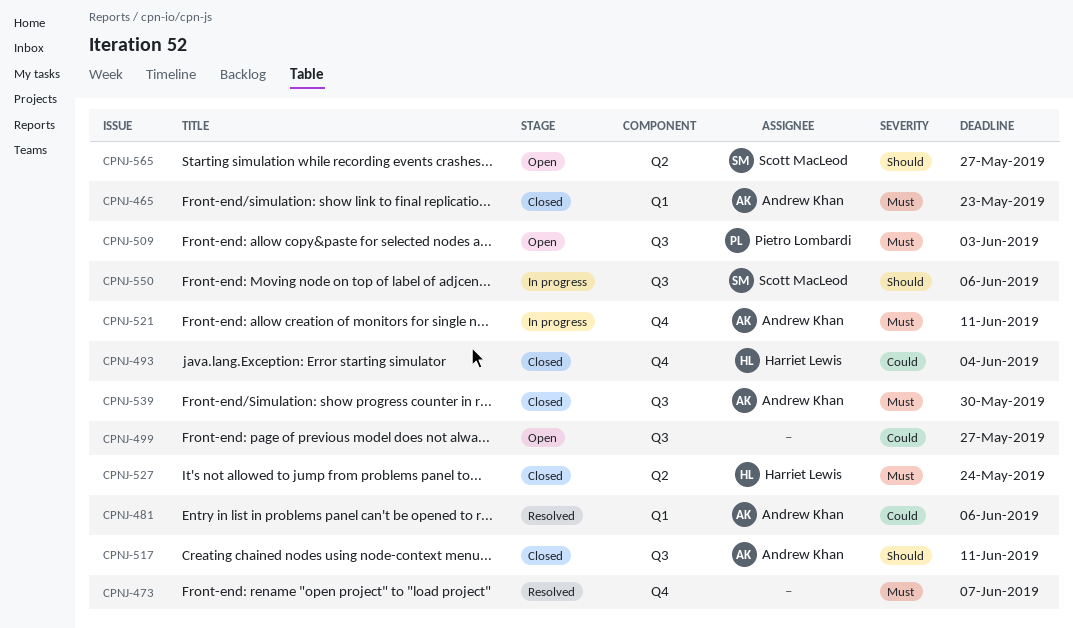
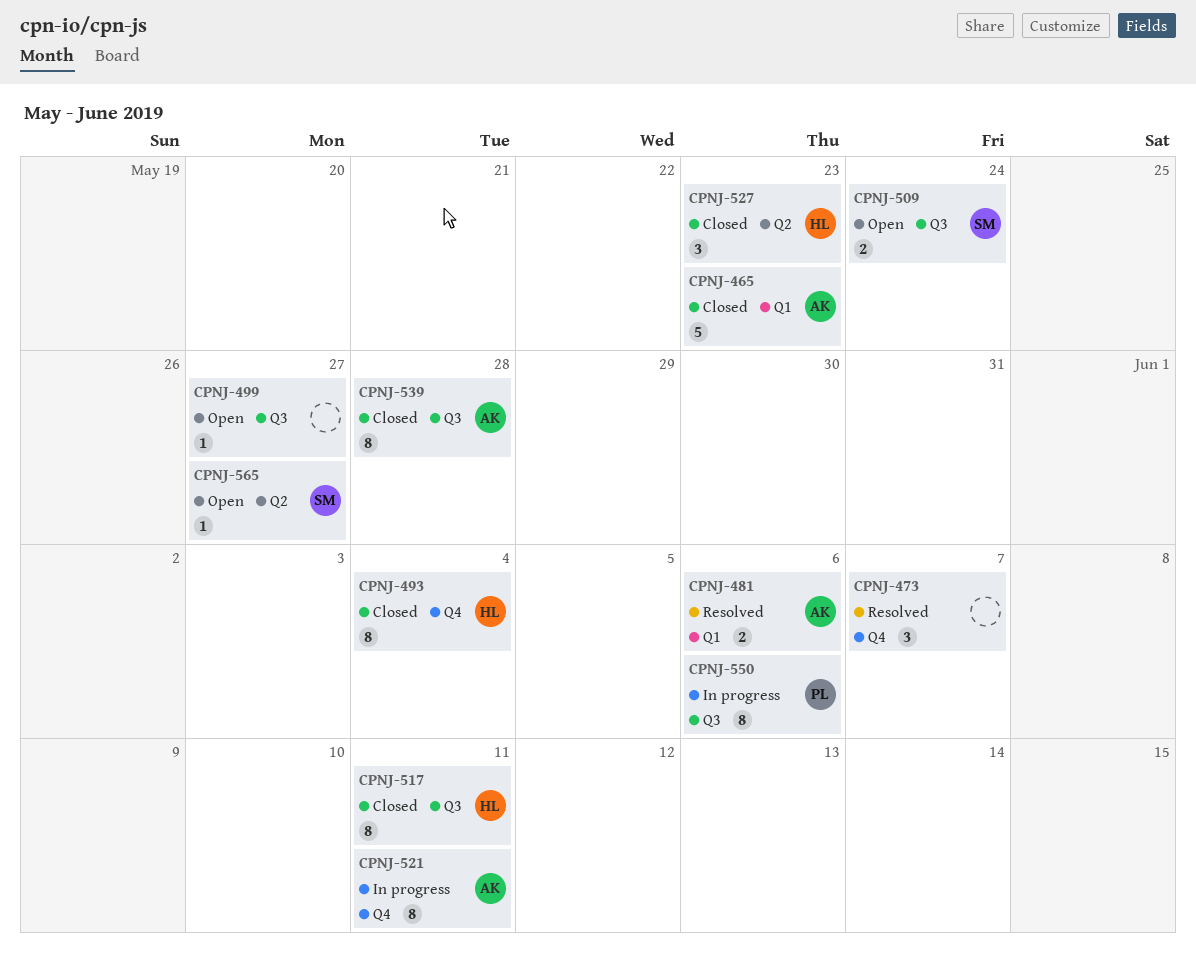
CPNJ-509, owner: Pietro Lombardi -> Scott MacLeod
CPNJ-509, due: Jun 3 -> May 24
CPNJ-517, owner: Andrew Khan -> Harriet Lewis
CPNJ-527, due: May 24 -> May 23
CPNJ-539, due: May 30 -> May 28
CPNJ-550, owner: Scott MacLeod -> Pietro Lombardi

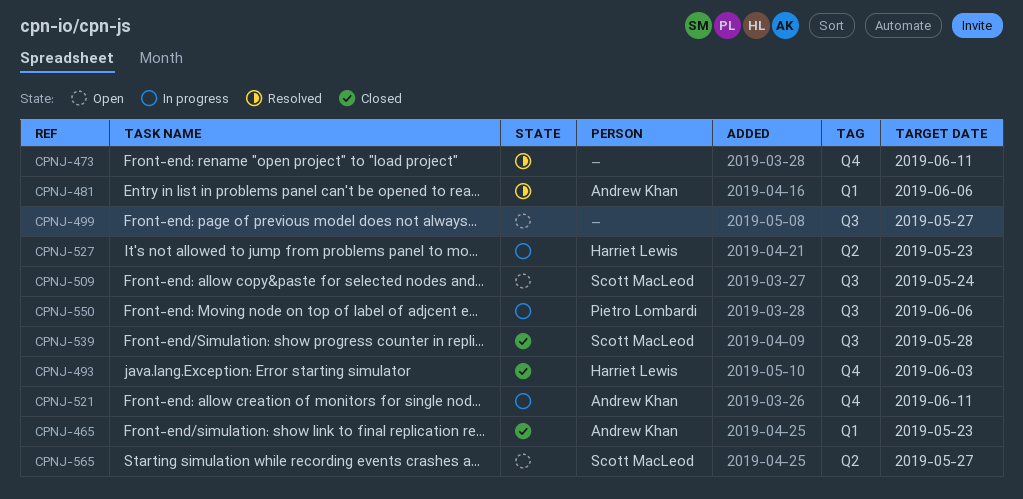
CPNJ-473, due: Jun 7 -> Jun 11
CPNJ-493, due: Jun 4 -> Jun 3
CPNJ-517: present -> none
CPNJ-527, status: Closed -> In progress
CPNJ-539, owner: Andrew Khan -> Scott MacLeod

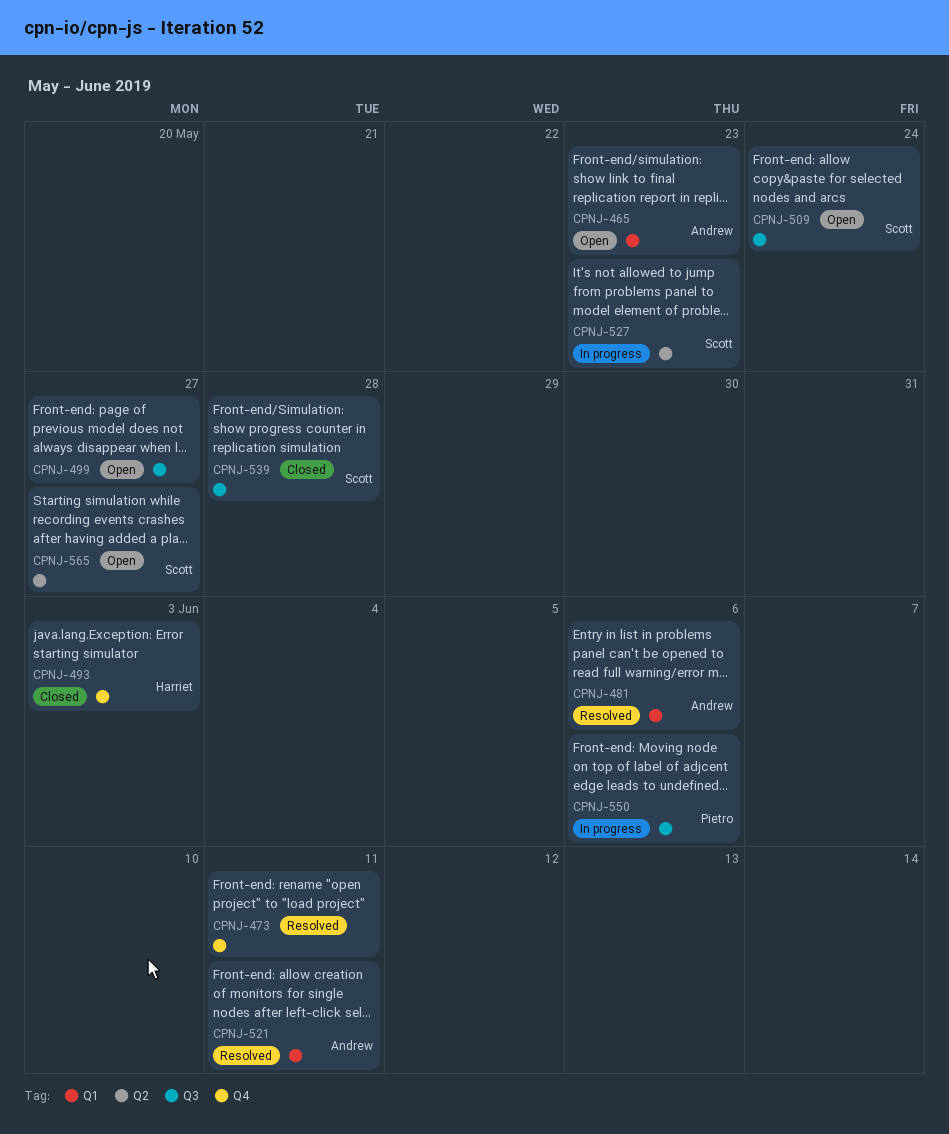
CPNJ-465, status: Closed -> Open
CPNJ-521, status: In progress -> Resolved
CPNJ-521, label: Q4 -> Q1
CPNJ-527, owner: Harriet Lewis -> Scott MacLeod

